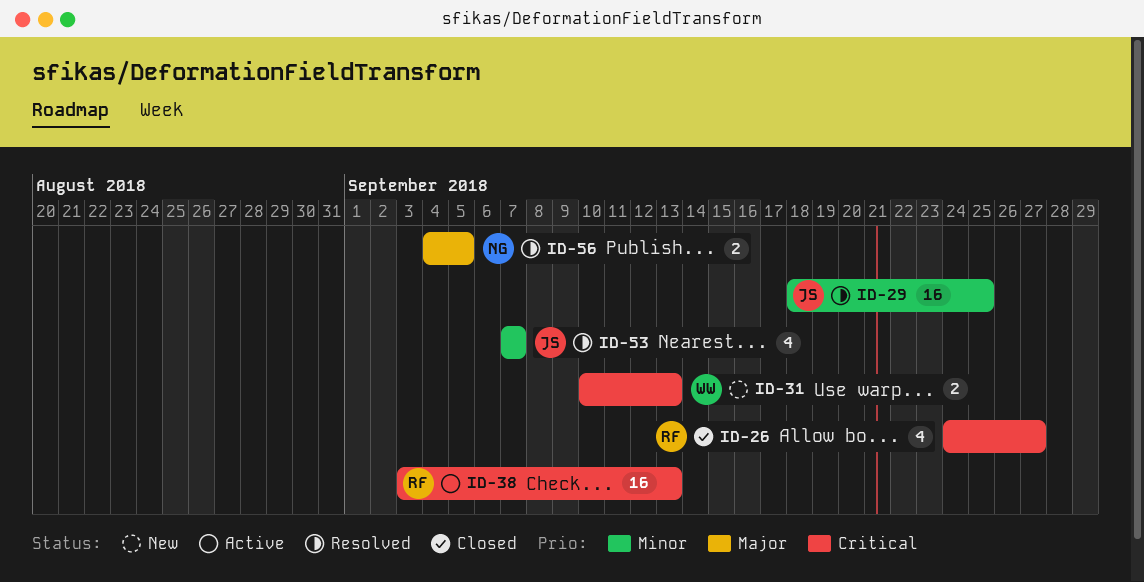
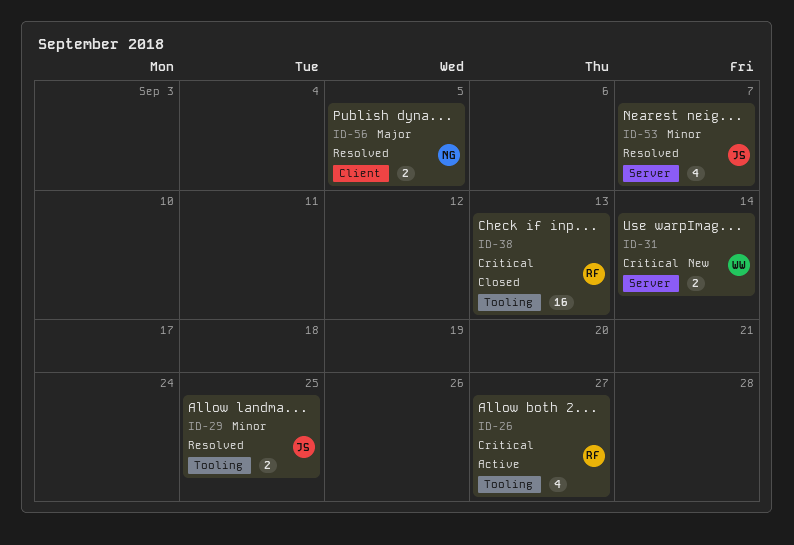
ID-26, status: Closed -> Active
ID-29, estimate: 16 -> 2
ID-31, due: Sep 13 -> Sep 14
ID-38, status: Active -> Closed

